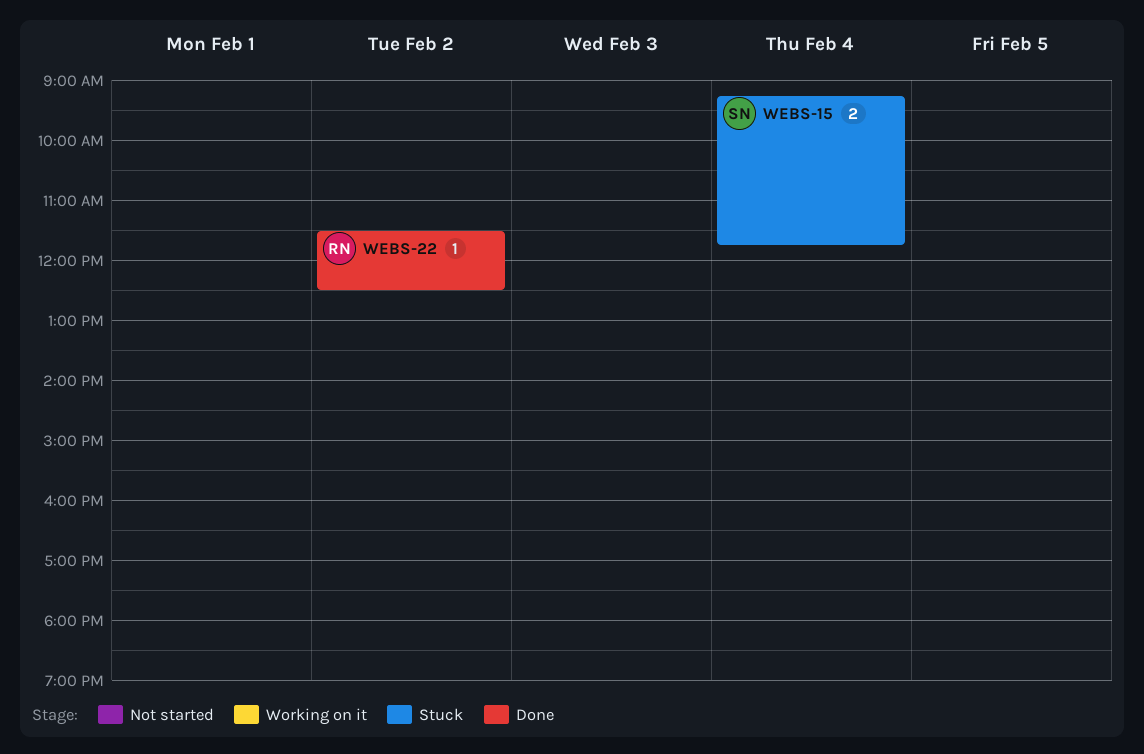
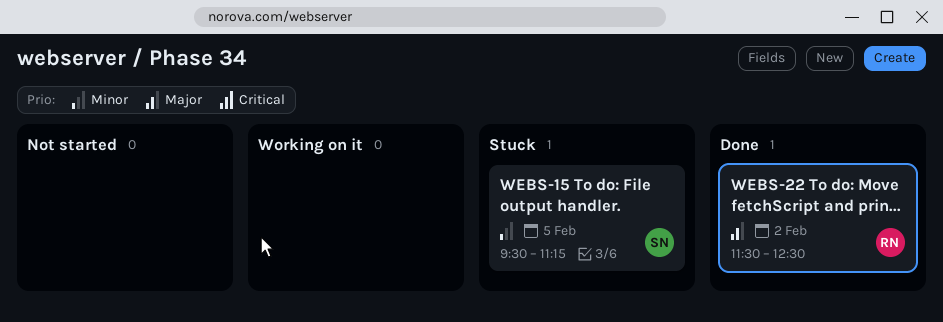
WEBS-15, day: Feb 4 -> Feb 5
WEBS-15, begins: 09:15 -> 09:30
WEBS-15, ends: 11:45 -> 11:15

